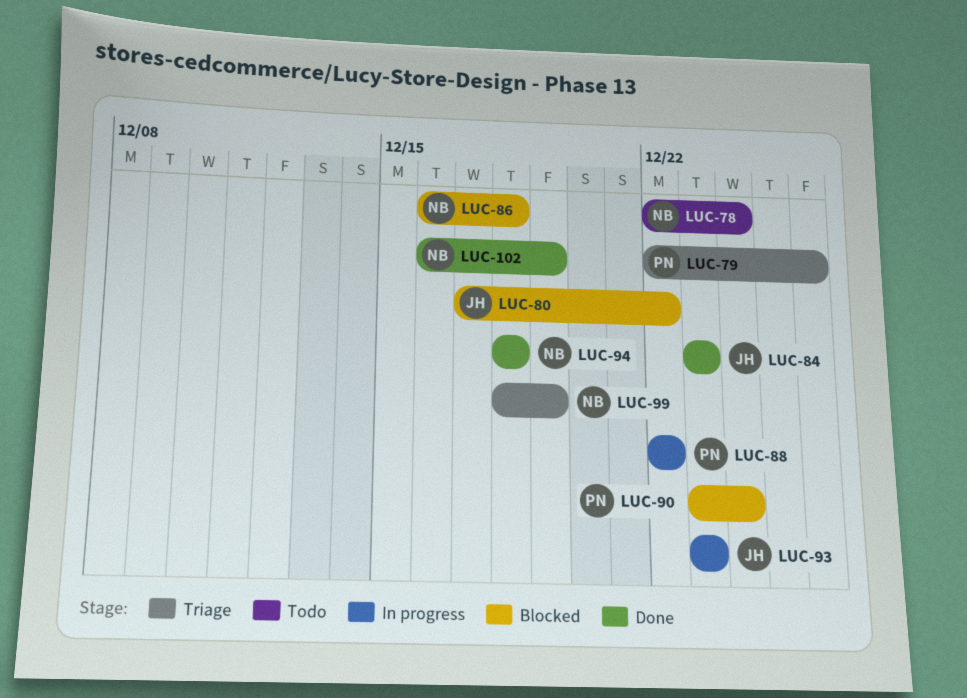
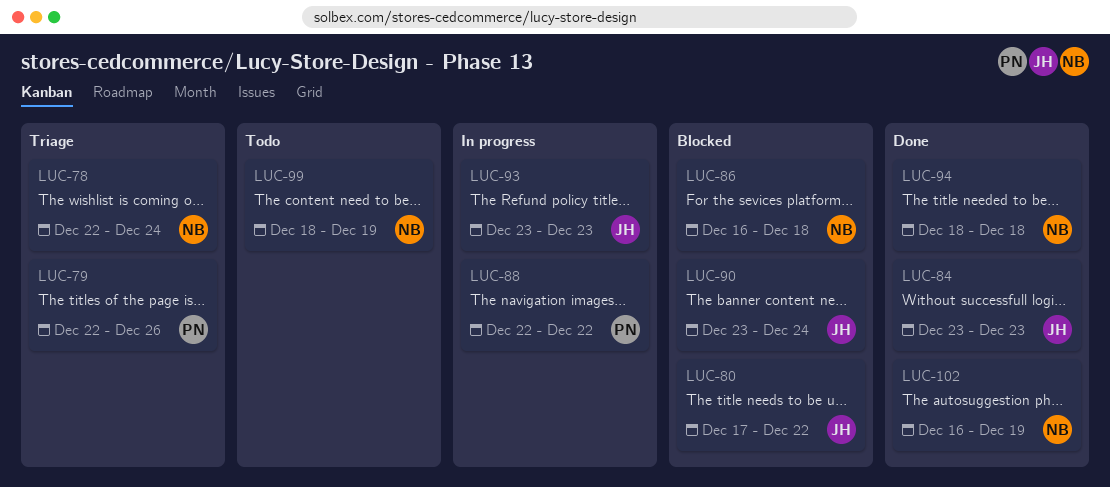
LUC-78, status: Todo -> Triage
LUC-90, owner: PN -> JH
LUC-99, status: Triage -> Todo

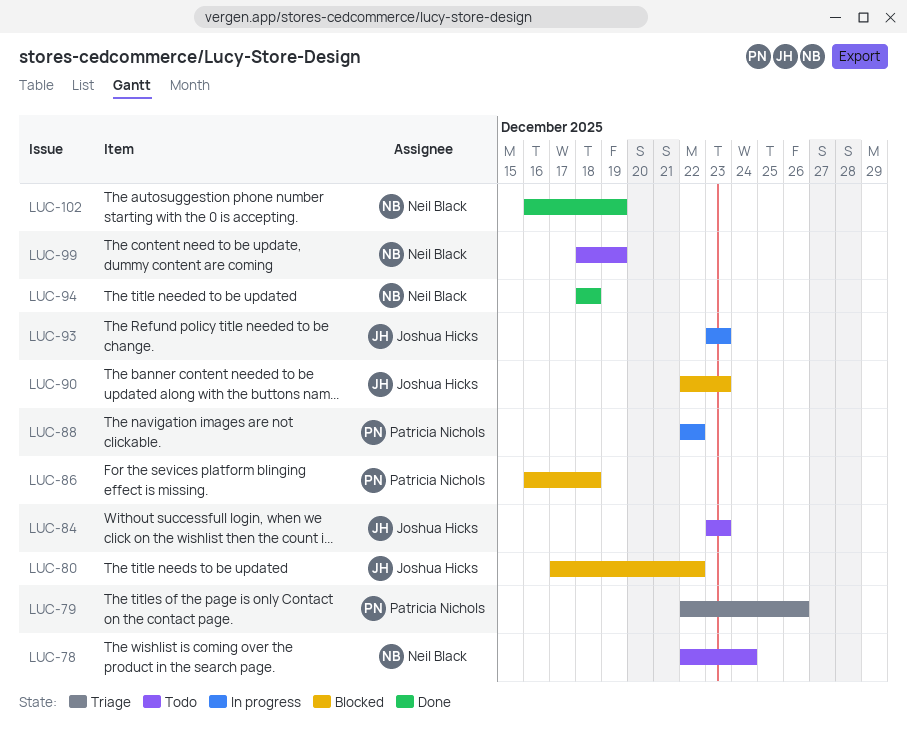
LUC-78, status: Triage -> Todo
LUC-84, status: Done -> Todo
LUC-86, owner: Neil Black -> Patricia Nichols
LUC-90, start: Dec 23 -> Dec 22
LUC-90, due: Dec 24 -> Dec 23

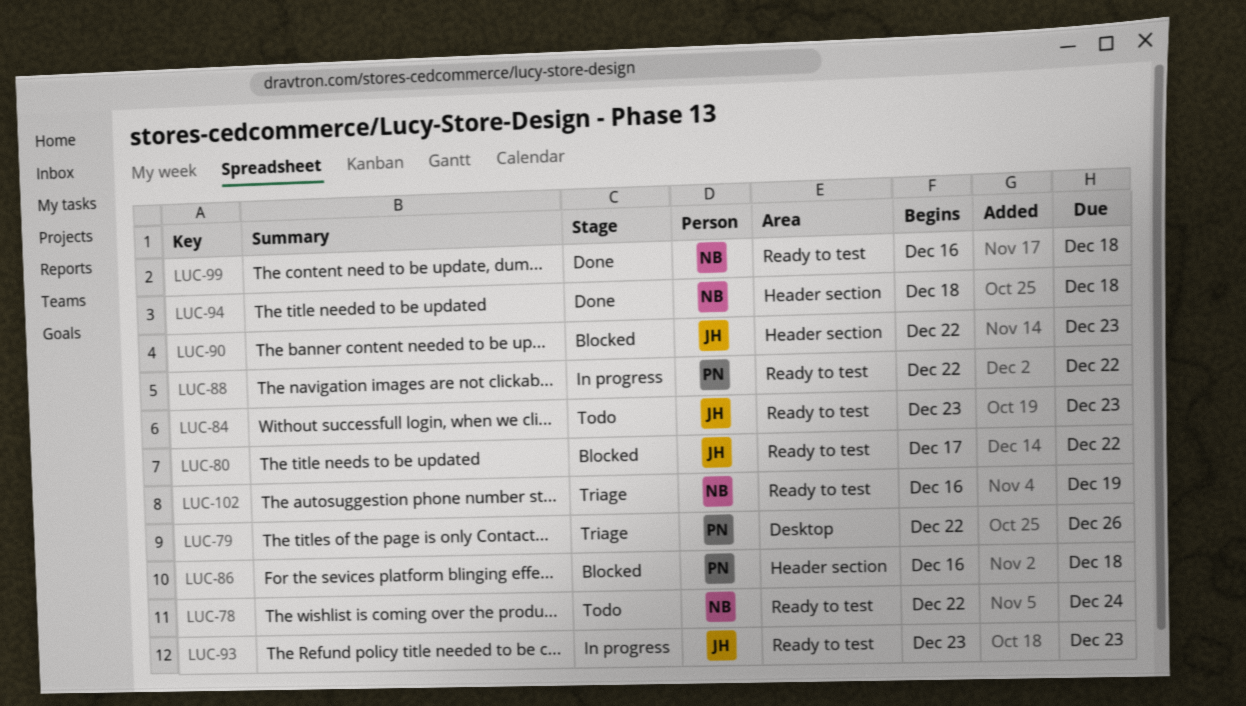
LUC-99, status: Todo -> Done
LUC-99, start: Dec 18 -> Dec 16
LUC-99, due: Dec 19 -> Dec 18
LUC-102, status: Done -> Triage

